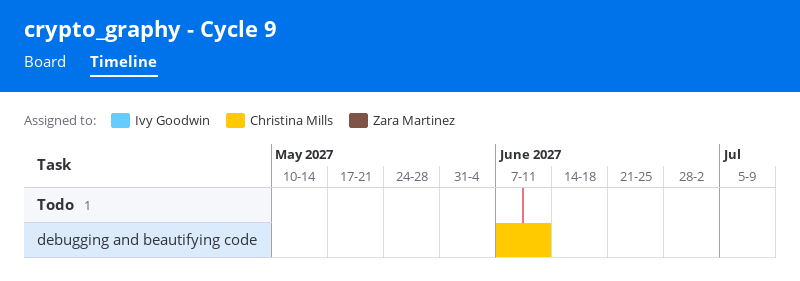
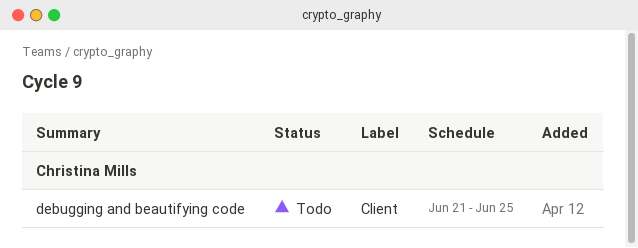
debugging and beautifying code, start: Jun 7 -> Jun 21
debugging and beautifying code, due: Jun 11 -> Jun 25

